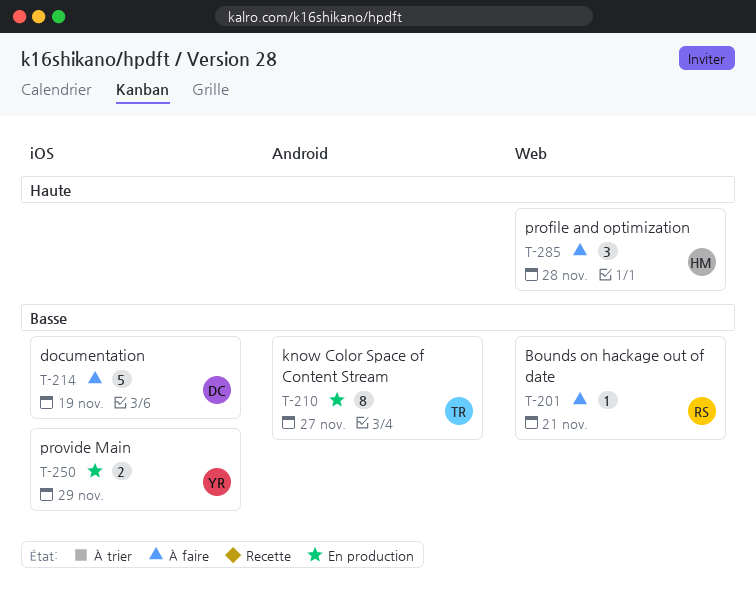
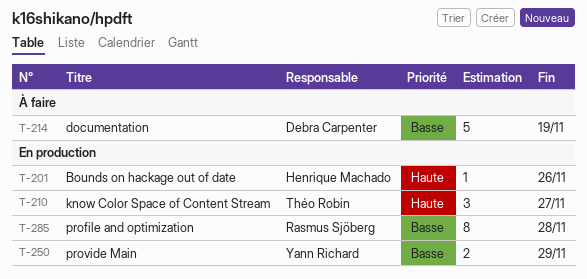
T-201, status: À faire -> En production
T-201, owner: Rasmus Sjöberg -> Henrique Machado
T-201, priority: Basse -> Haute
T-201, due: Nov 21 -> Nov 26
T-210, priority: Basse -> Haute
T-210, estimate: 8 -> 3
T-285, status: À faire -> En production
T-285, owner: Henrique Machado -> Rasmus Sjöberg
T-285, priority: Haute -> Basse
T-285, estimate: 3 -> 8

